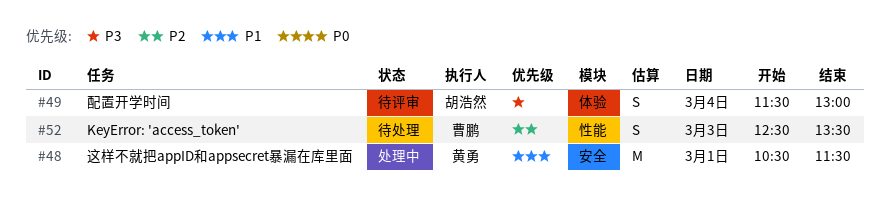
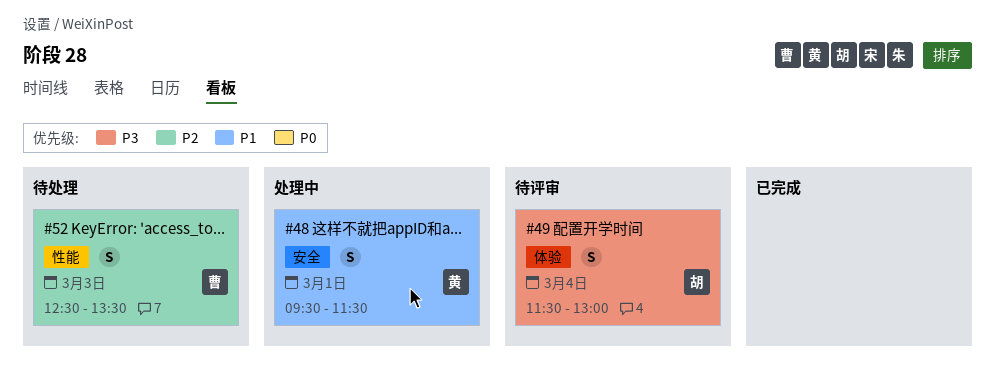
#48, estimate: M -> S
#48, begins: 10:30 -> 09:30

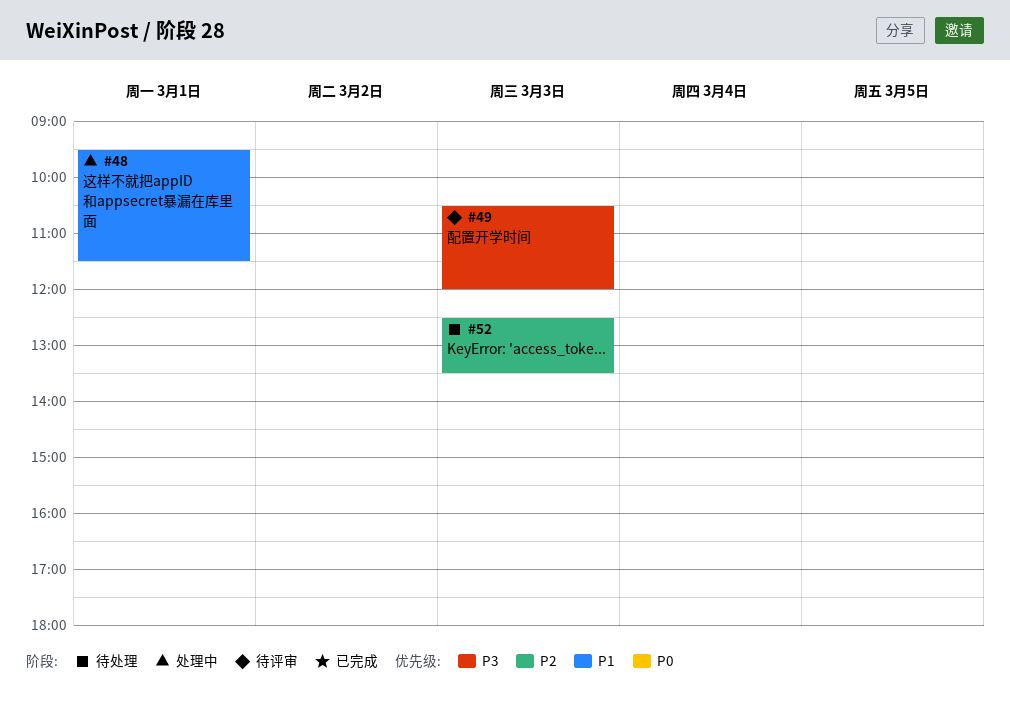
#49, day: Mar 4 -> Mar 3
#49, begins: 11:30 -> 10:30
#49, ends: 13:00 -> 12:00

